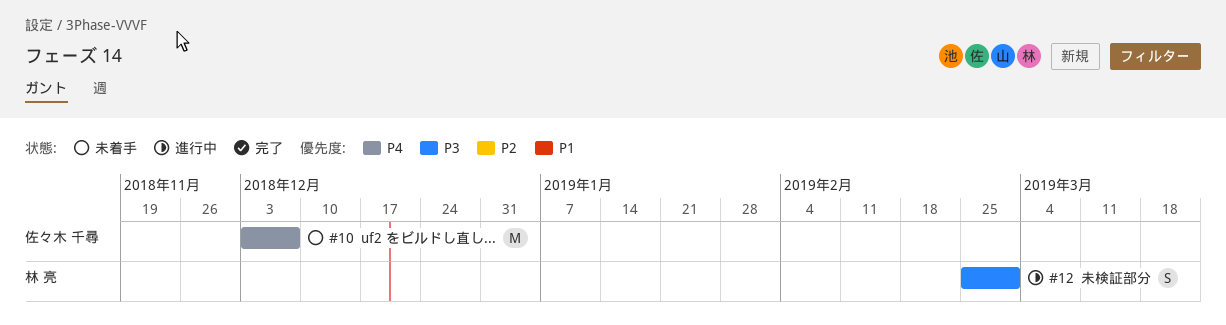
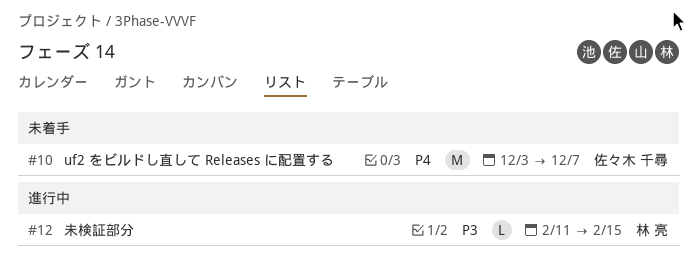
#12, estimate: S -> L
#12, start: Feb 25 -> Feb 11
#12, due: Mar 1 -> Feb 15

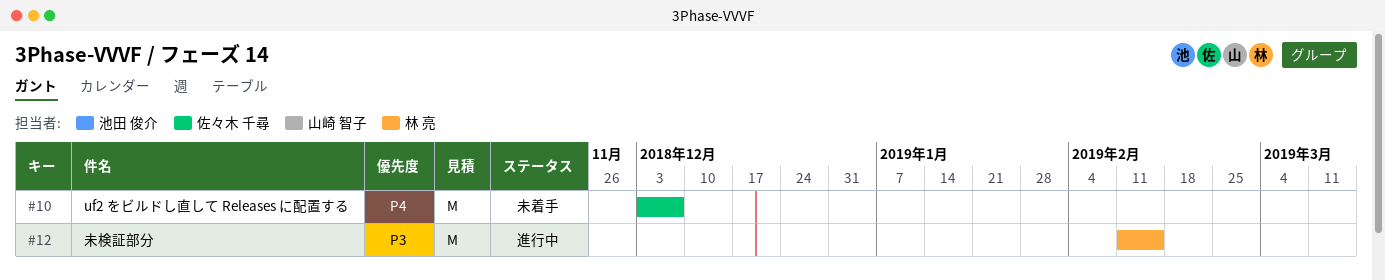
#12, estimate: L -> M

